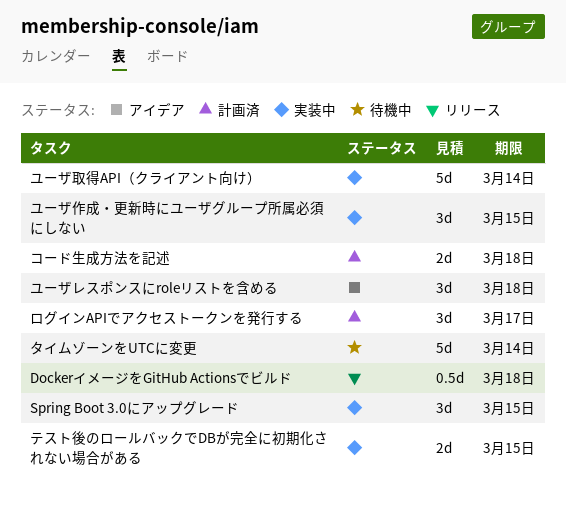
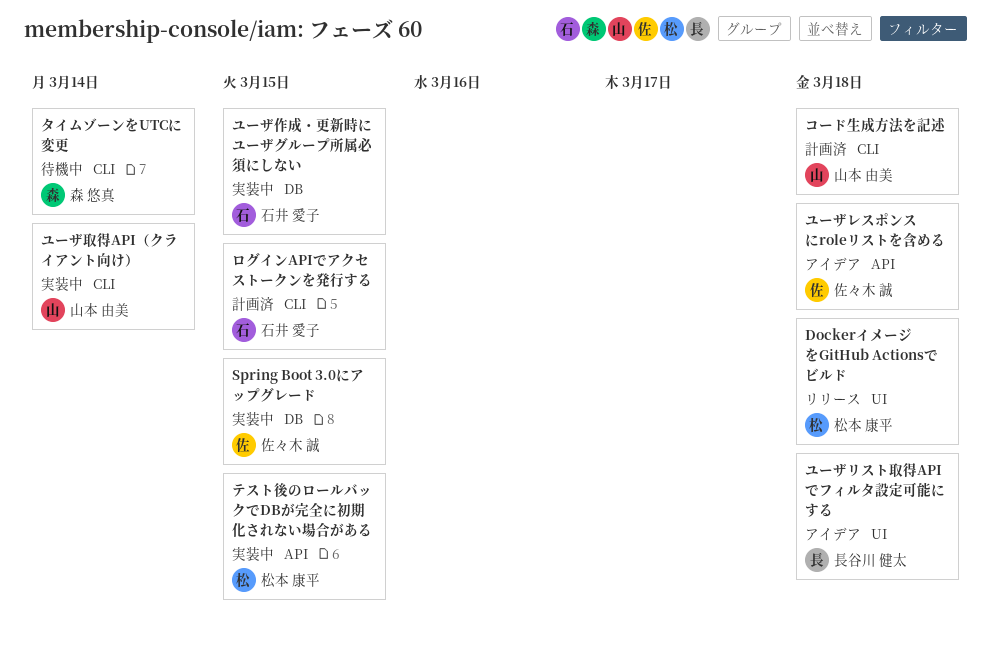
ユーザリスト取得APIでフィルタ設定可能にする: none -> present
ログインAPIでアクセストークンを発行する, due: Mar 17 -> Mar 15

